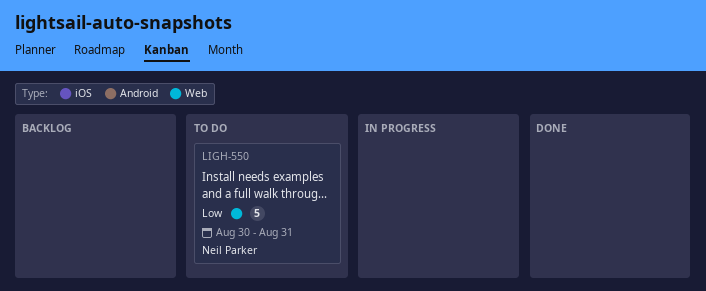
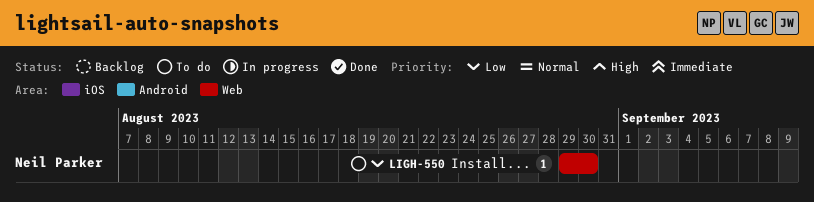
LIGH-550, estimate: 5 -> 1
LIGH-550, start: Aug 30 -> Aug 29
LIGH-550, due: Aug 31 -> Aug 30

